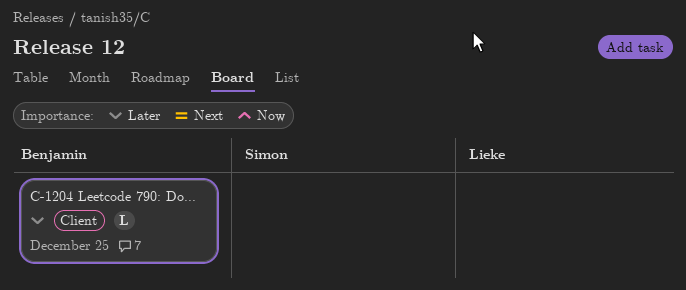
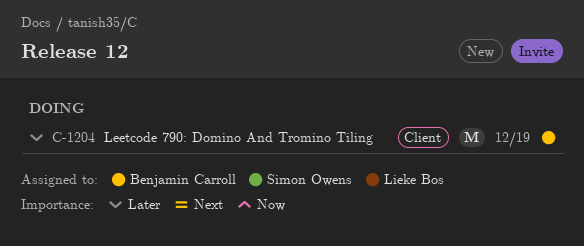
C-1204, estimate: L -> M
C-1204, due: Dec 25 -> Dec 19

